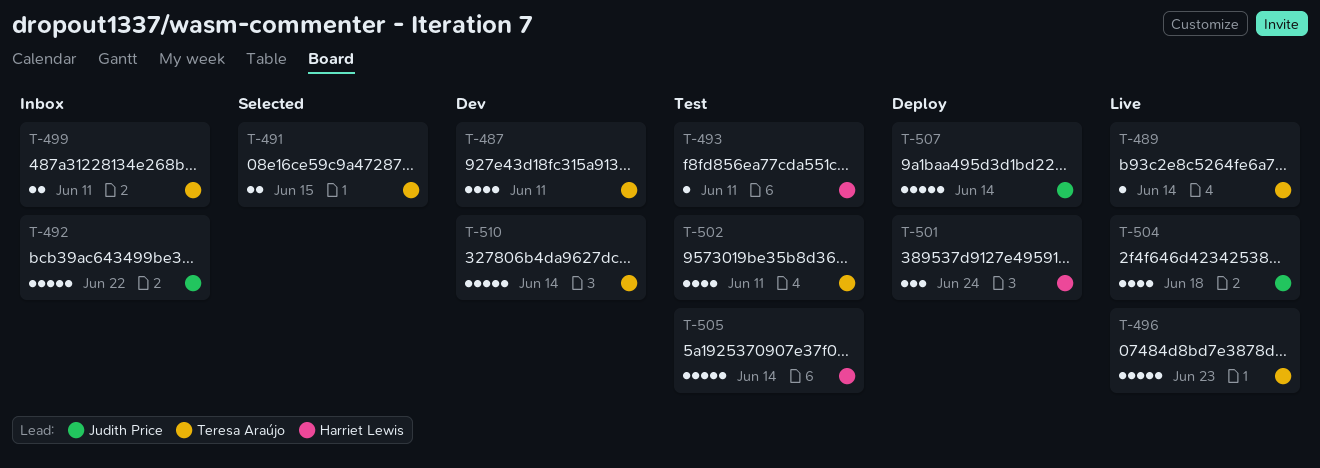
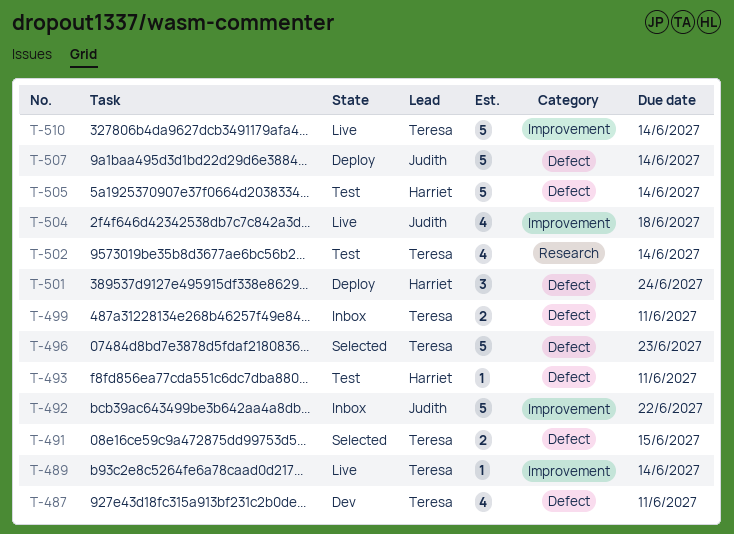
T-496, status: Live -> Selected
T-502, due: Jun 11 -> Jun 14
T-510, status: Dev -> Live

